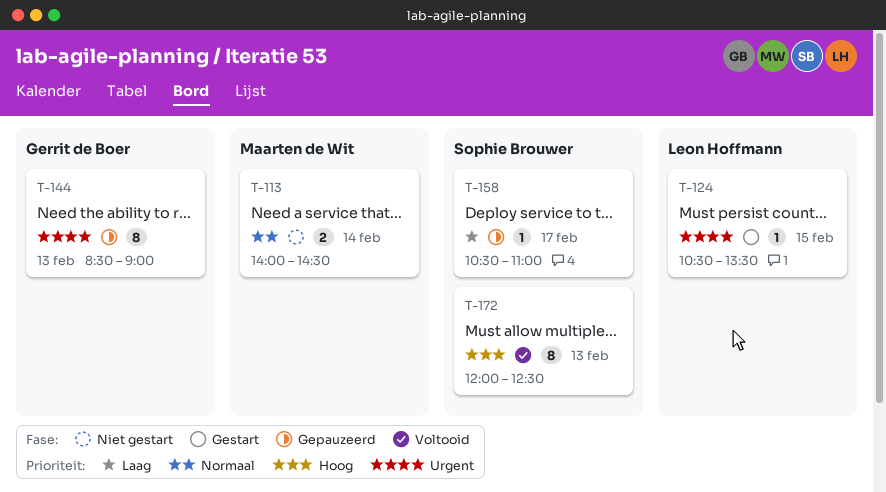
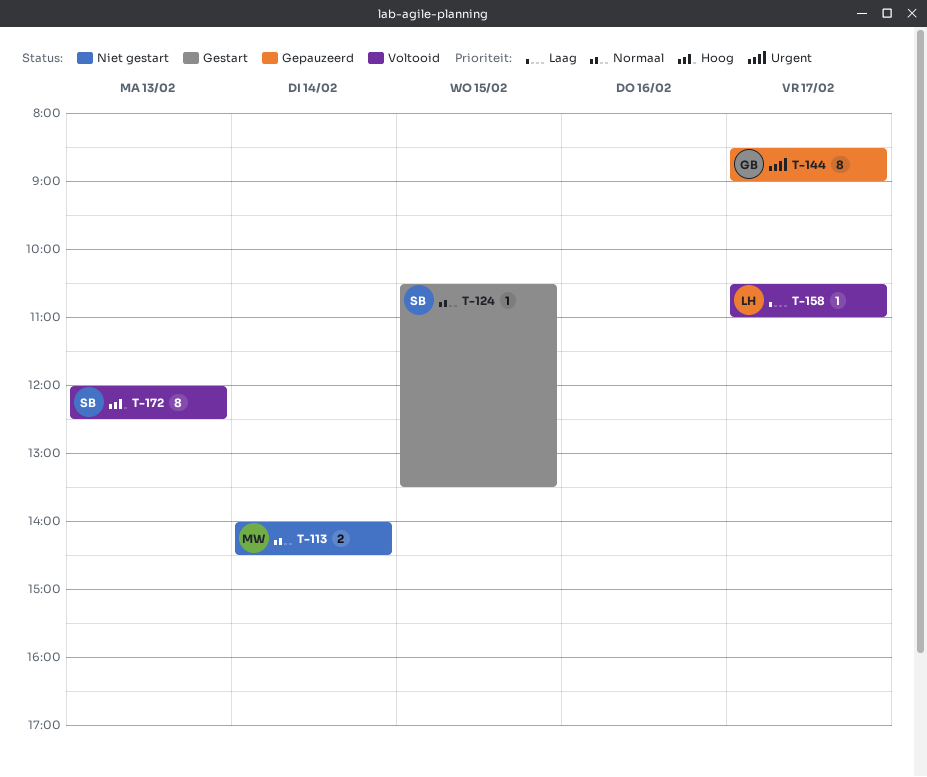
T-124, owner: Leon Hoffmann -> Sophie Brouwer
T-124, priority: Urgent -> Normaal
T-144, day: Feb 13 -> Feb 17
T-158, status: Gepauzeerd -> Voltooid
T-158, owner: Sophie Brouwer -> Leon Hoffmann

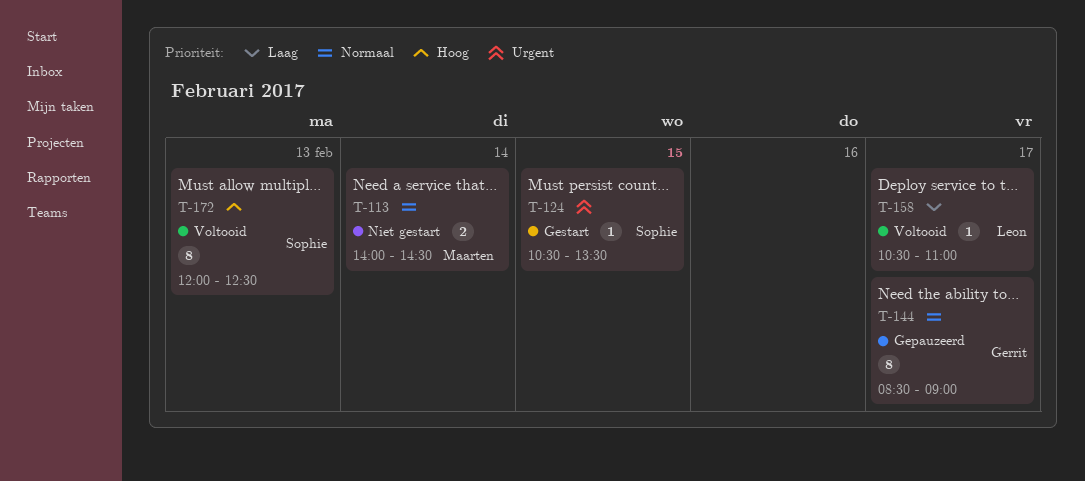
T-124, priority: Normaal -> Urgent
T-144, priority: Urgent -> Normaal

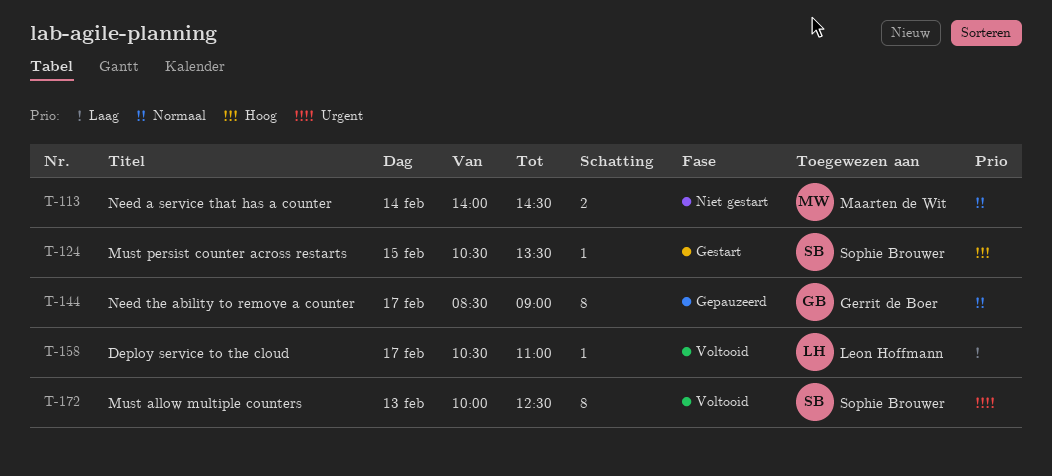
T-124, priority: Urgent -> Hoog
T-172, priority: Hoog -> Urgent
T-172, begins: 12:00 -> 10:00

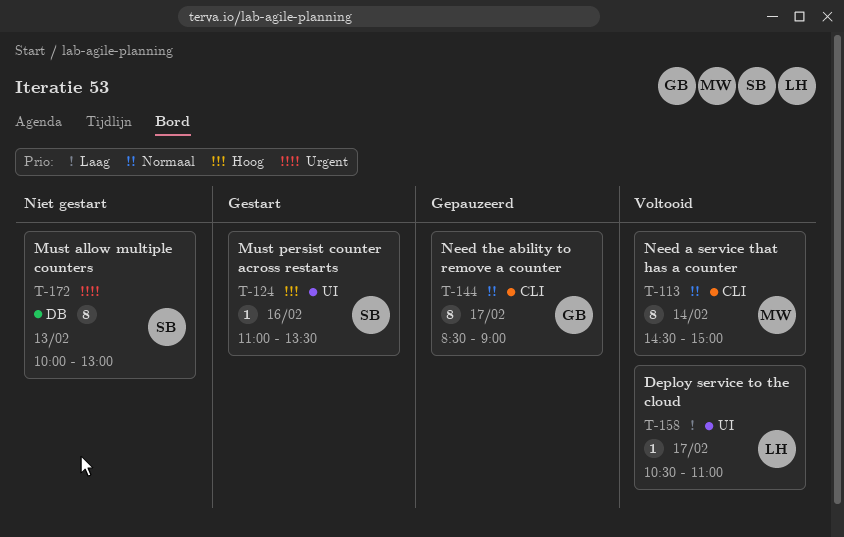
T-113, status: Niet gestart -> Voltooid
T-113, estimate: 2 -> 8
T-113, begins: 14:00 -> 14:30
T-113, ends: 14:30 -> 15:00
T-124, day: Feb 15 -> Feb 16
T-124, begins: 10:30 -> 11:00
T-172, status: Voltooid -> Niet gestart
T-172, ends: 12:30 -> 13:00

